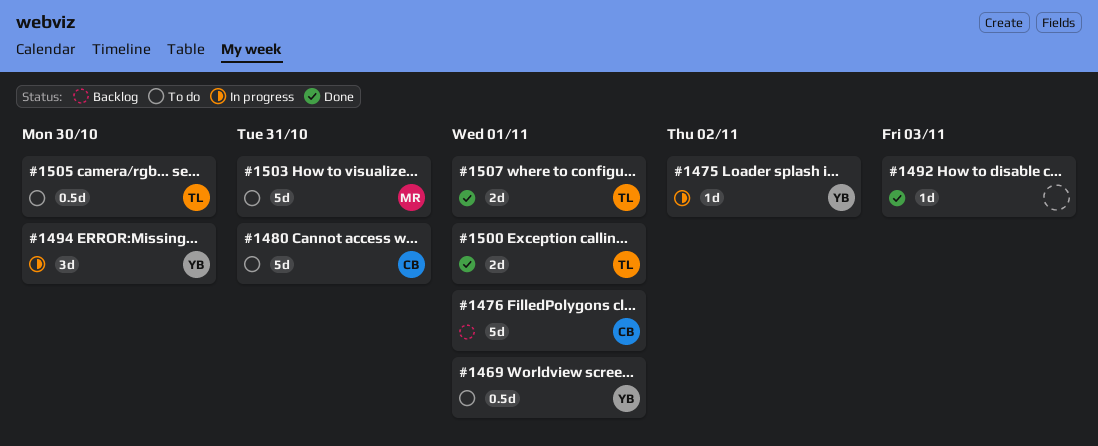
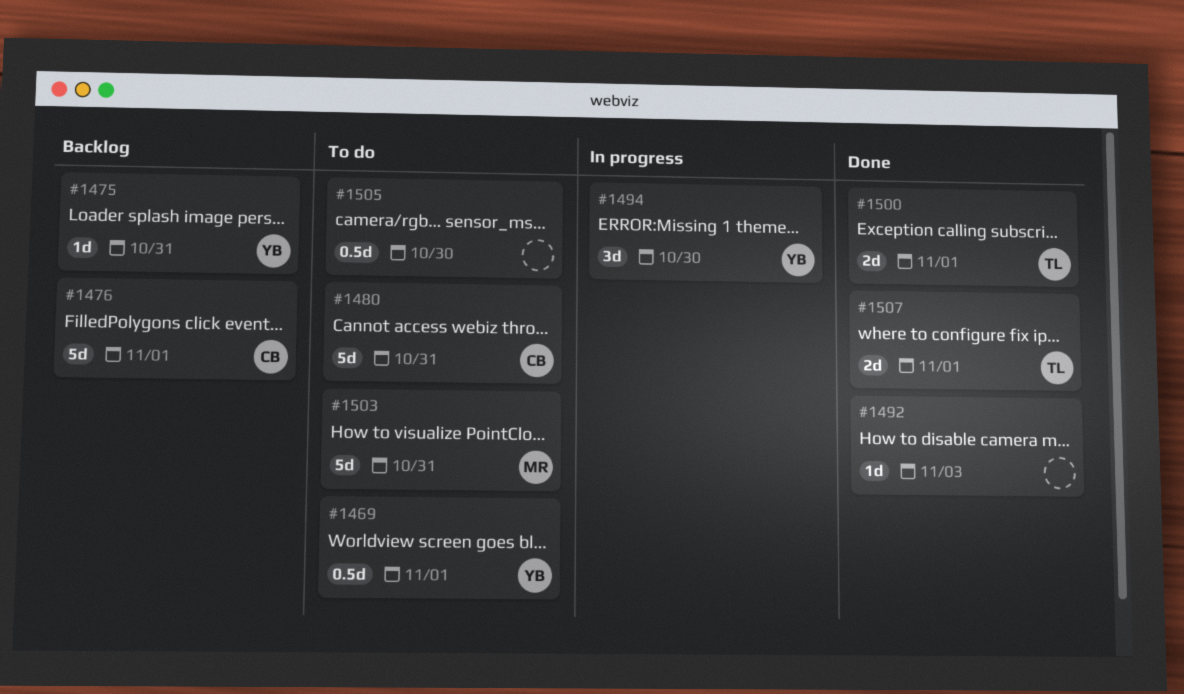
#1475, status: In progress -> Backlog
#1475, due: Nov 2 -> Oct 31
#1505, owner: TL -> none

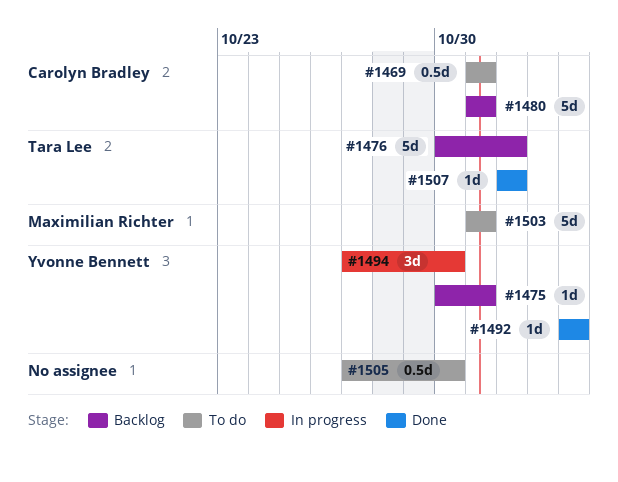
#1469, owner: Yvonne Bennett -> Carolyn Bradley
#1469, due: Nov 1 -> Oct 31
#1476, owner: Carolyn Bradley -> Tara Lee
#1480, status: To do -> Backlog
#1492, owner: none -> Yvonne Bennett
#1500: present -> none
#1507, estimate: 2d -> 1d

